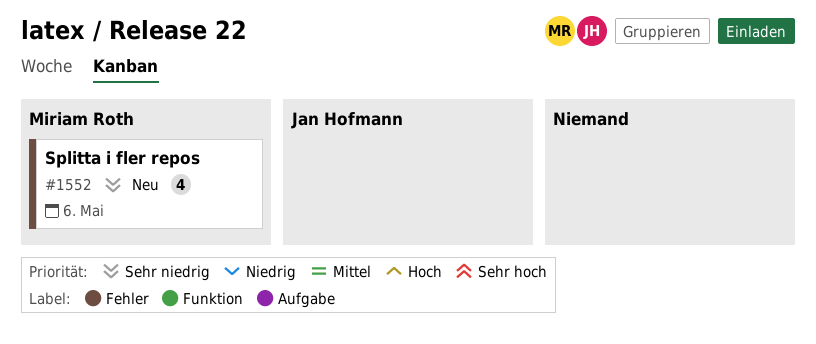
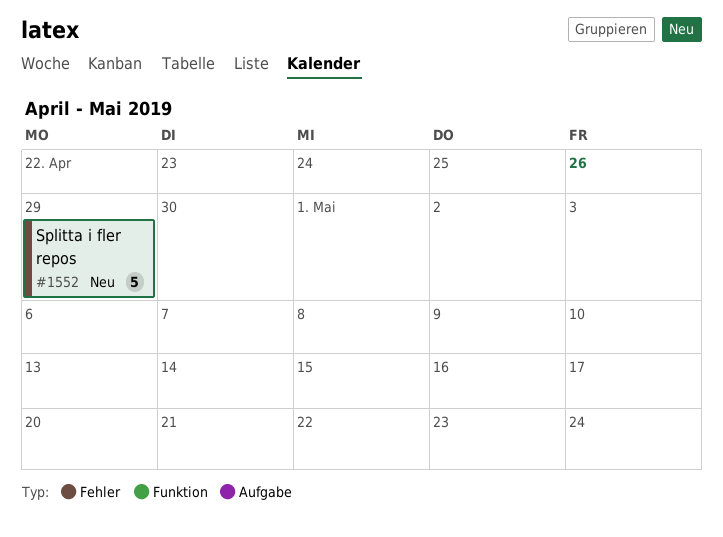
#1552, estimate: 4 -> 5
#1552, due: May 6 -> Apr 29

